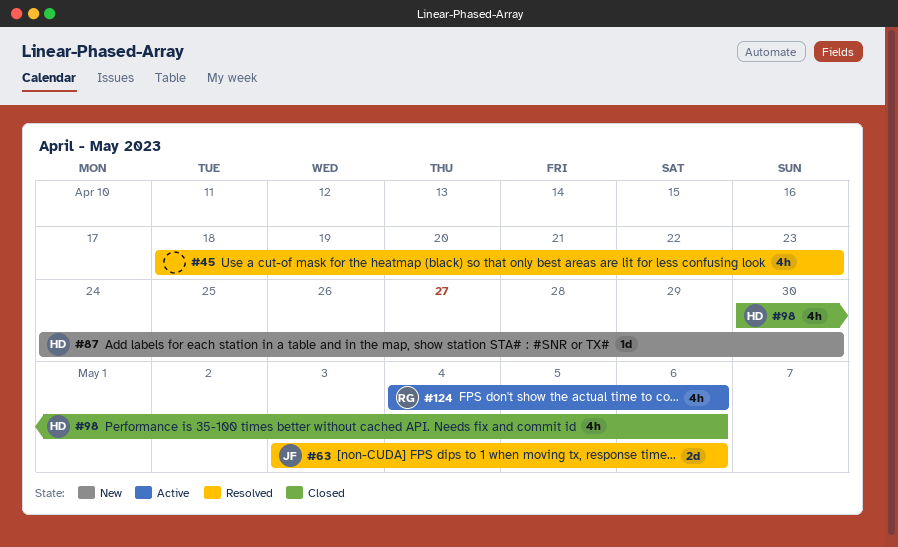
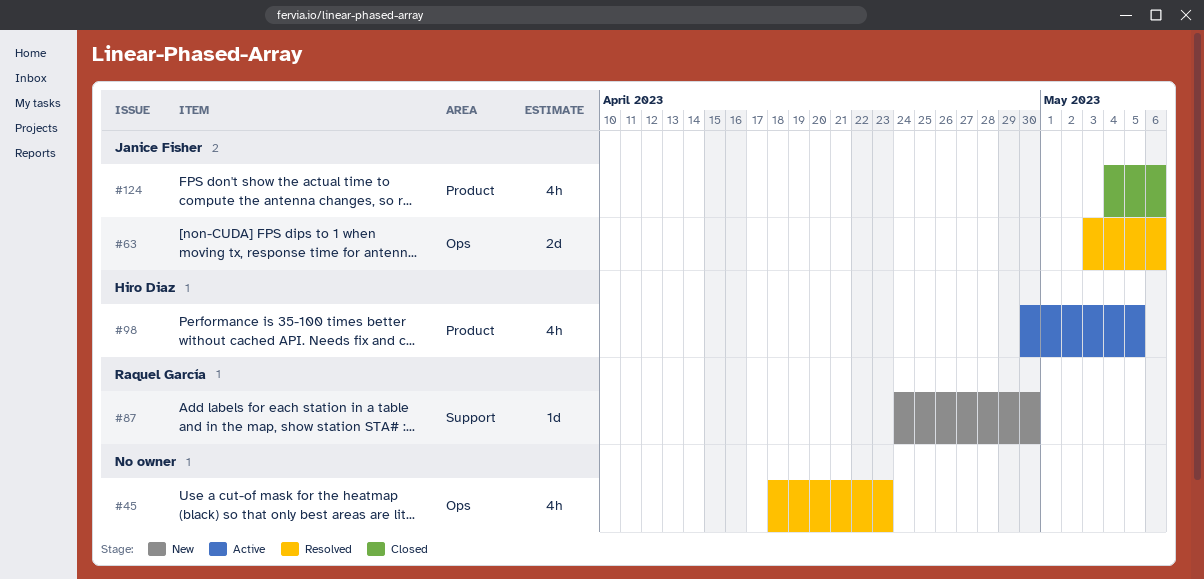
#87, owner: Hiro Diaz -> Raquel García
#98, status: Closed -> Active
#98, due: May 6 -> May 5
#124, status: Active -> Closed
#124, owner: Raquel García -> Janice Fisher

